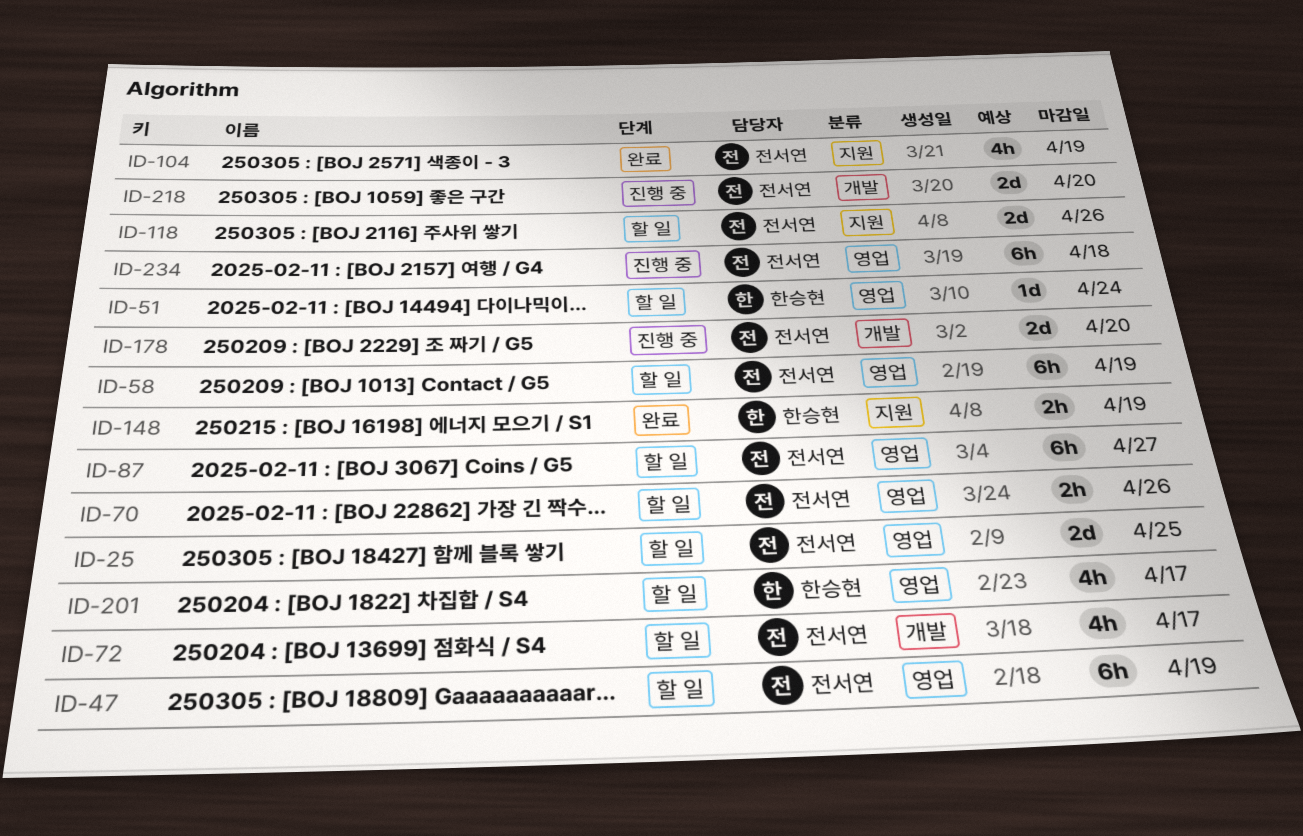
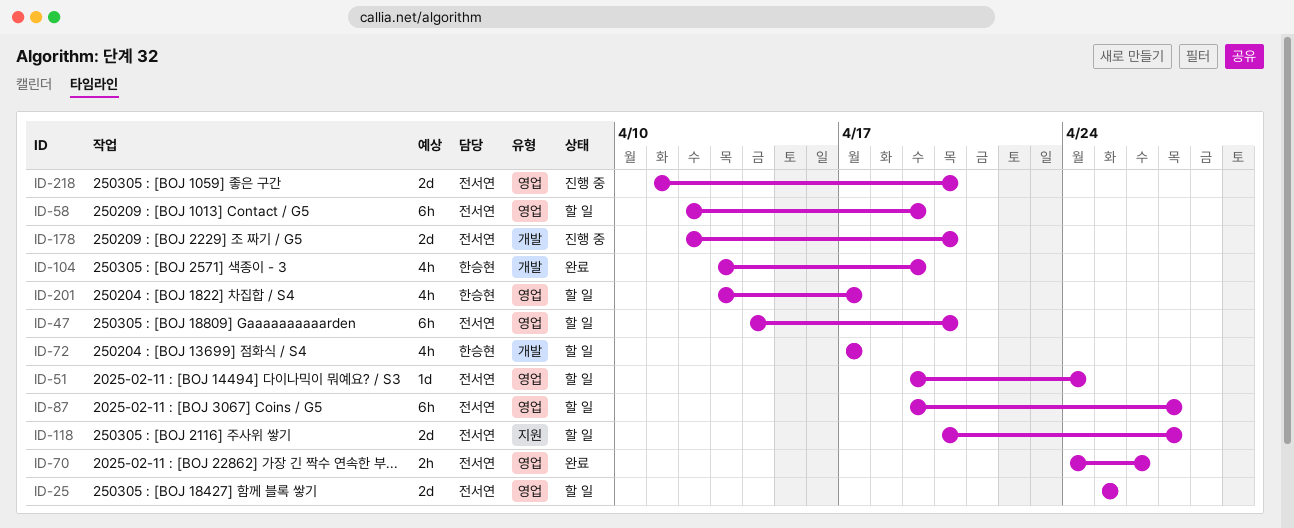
ID-47, due: Apr 19 -> Apr 20
ID-51, owner: 한승현 -> 전서연
ID-70, status: 할 일 -> 완료
ID-72, owner: 전서연 -> 한승현
ID-104, owner: 전서연 -> 한승현
ID-104, label: 지원 -> 개발
ID-118, due: Apr 26 -> Apr 27
ID-148: present -> none
ID-218, label: 개발 -> 영업
ID-234: present -> none

